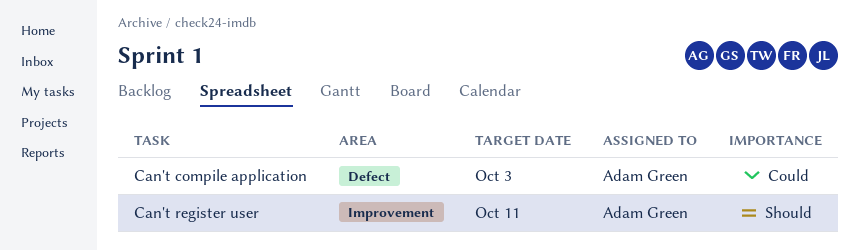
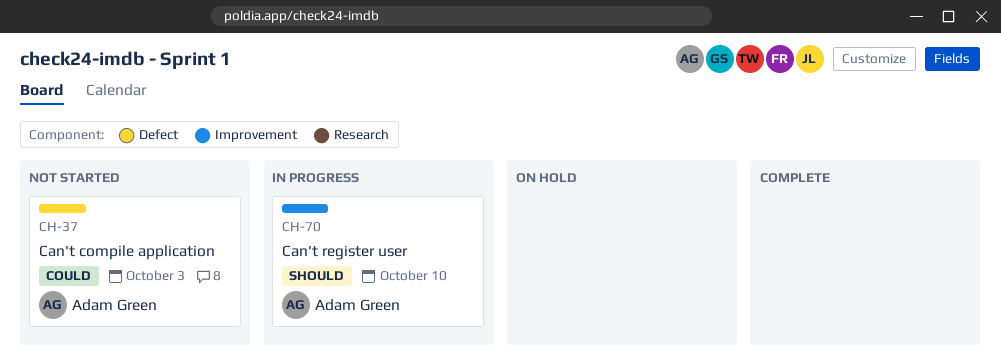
Can't register user, due: Oct 11 -> Oct 10

